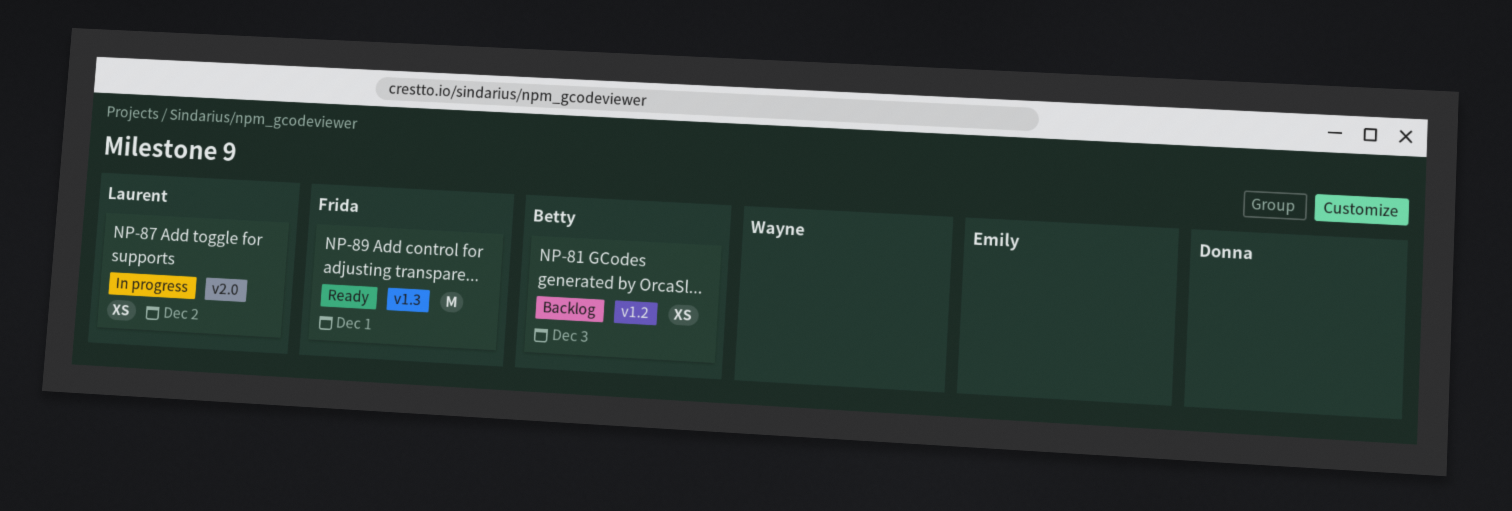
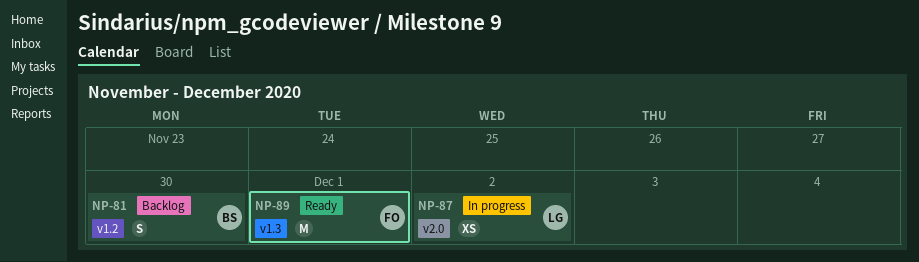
NP-81, estimate: XS -> S
NP-81, due: Dec 3 -> Nov 30

